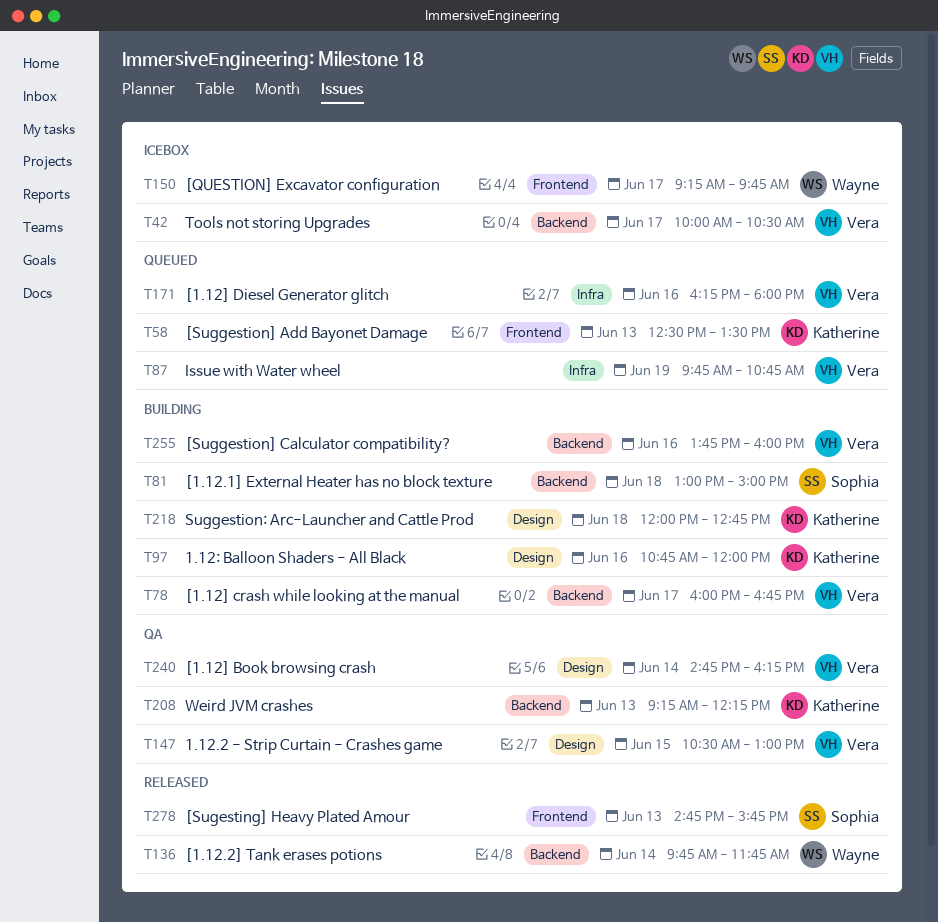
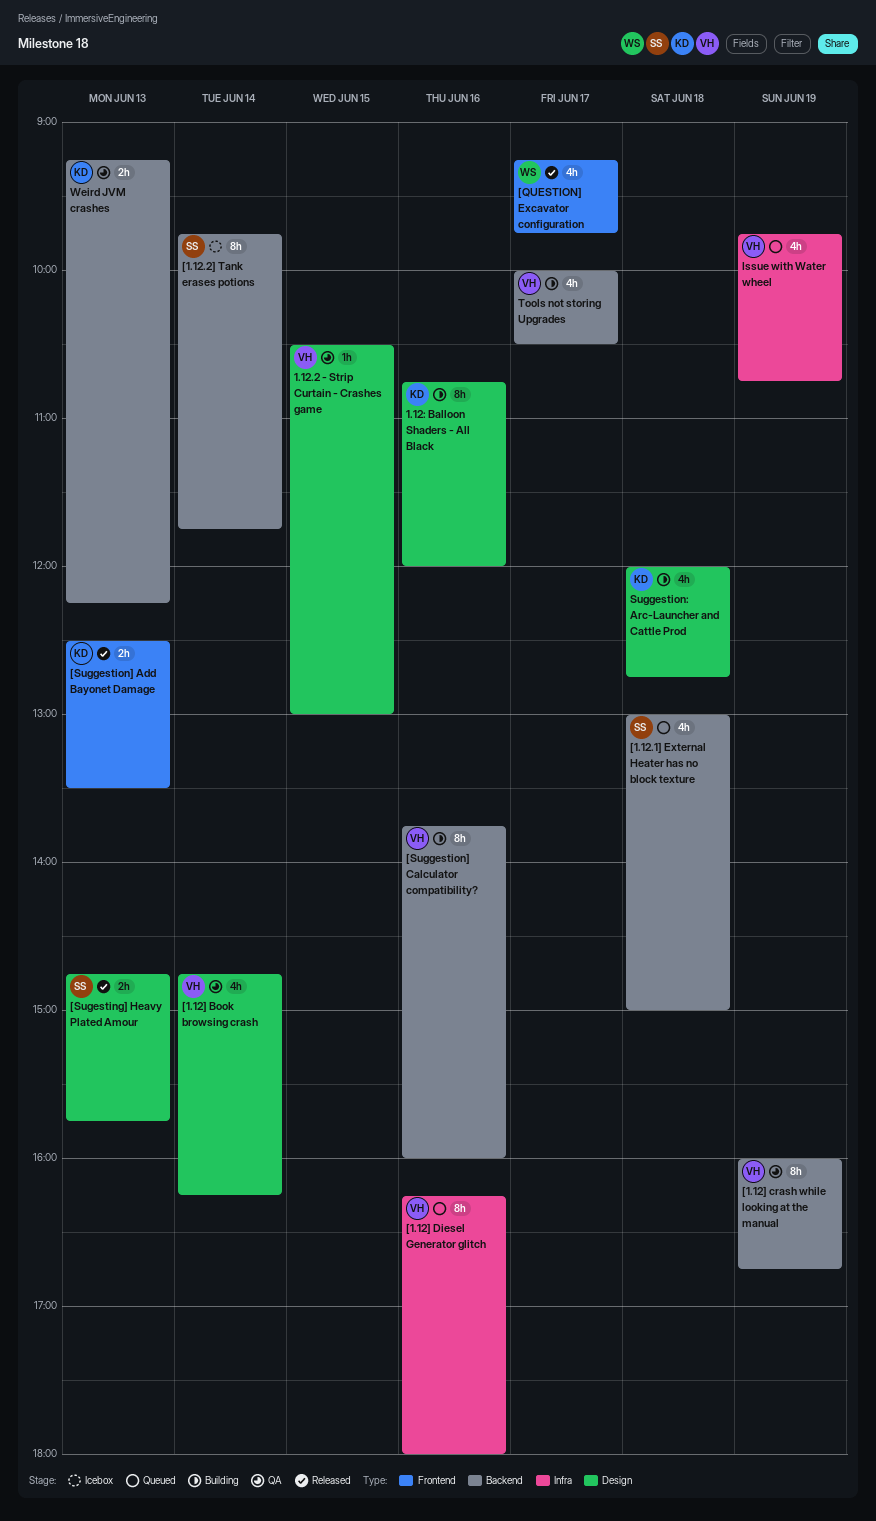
[1.12.1] External Heater has no block texture, status: Building -> Queued
[1.12.2] Tank erases potions, status: Released -> Icebox
[1.12.2] Tank erases potions, owner: Wayne -> Sophia
[1.12] crash while looking at the manual, status: Building -> QA
[1.12] crash while looking at the manual, day: Jun 17 -> Jun 19
[QUESTION] Excavator configuration, status: Icebox -> Released
[Sugesting] Heavy Plated Amour, label: Frontend -> Design
[Suggestion] Add Bayonet Damage, status: Queued -> Released
Tools not storing Upgrades, status: Icebox -> Building

